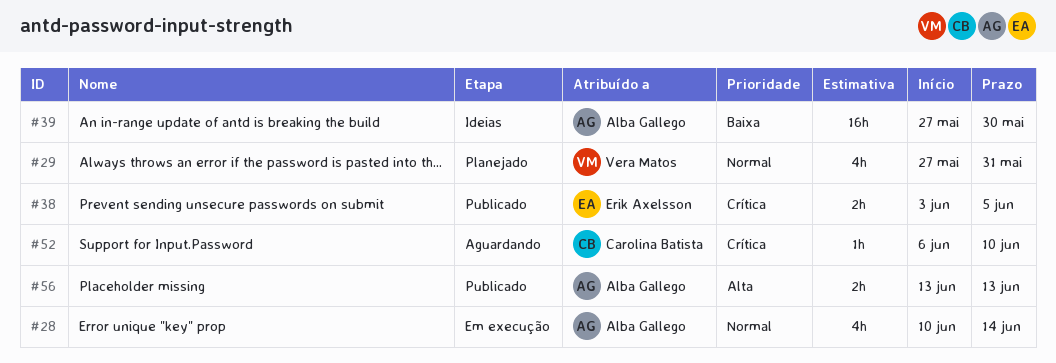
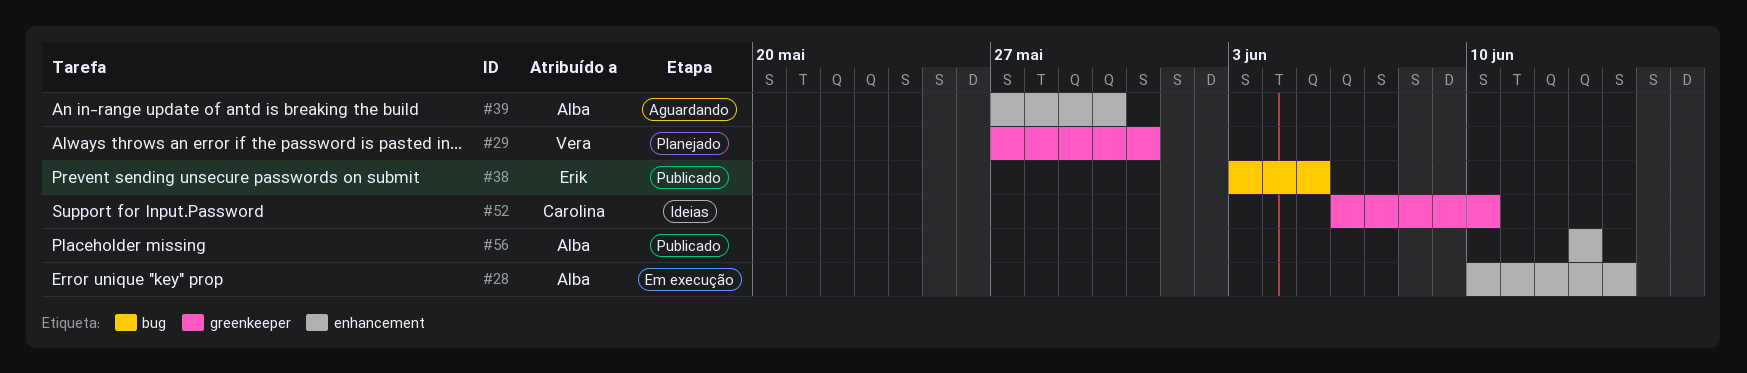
#39, status: Ideias -> Aguardando
#52, status: Aguardando -> Ideias

